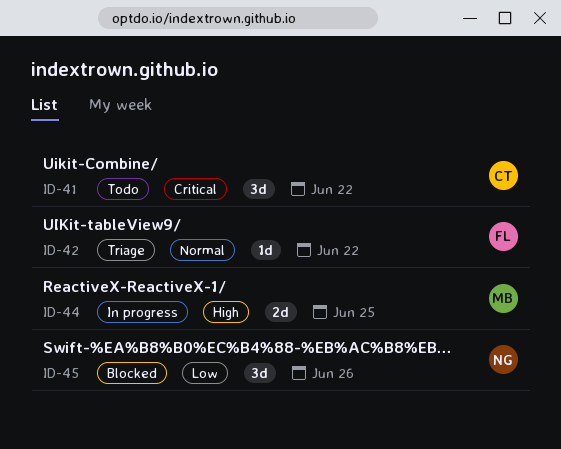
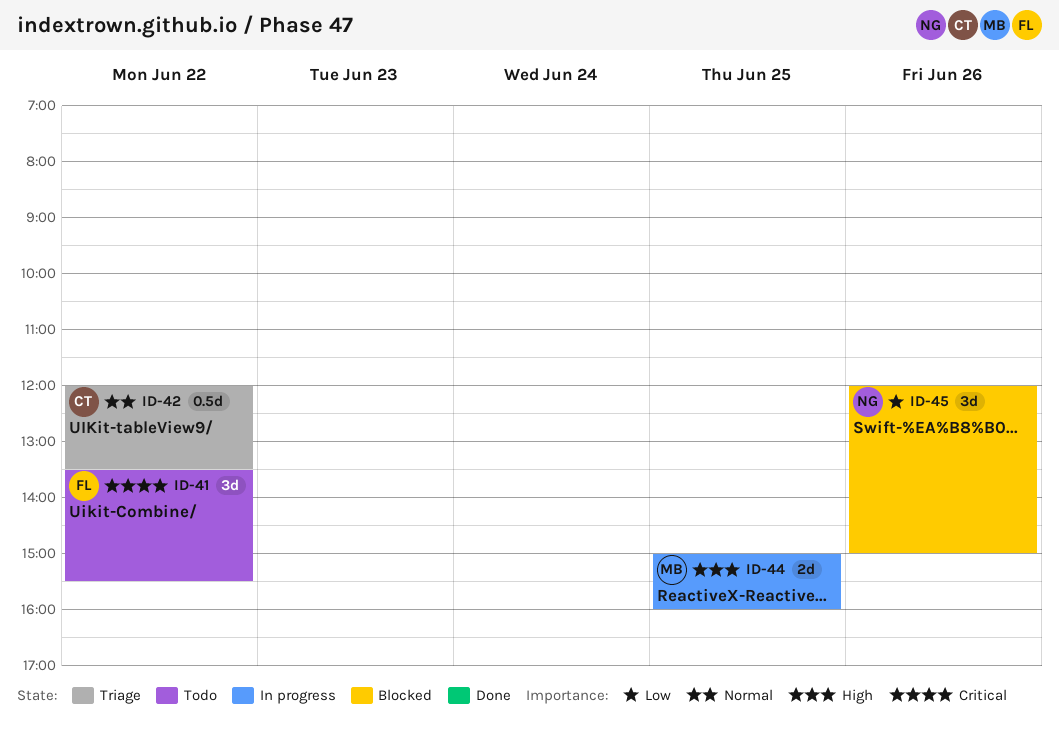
ID-41, owner: CT -> FL
ID-42, owner: FL -> CT
ID-42, estimate: 1d -> 0.5d

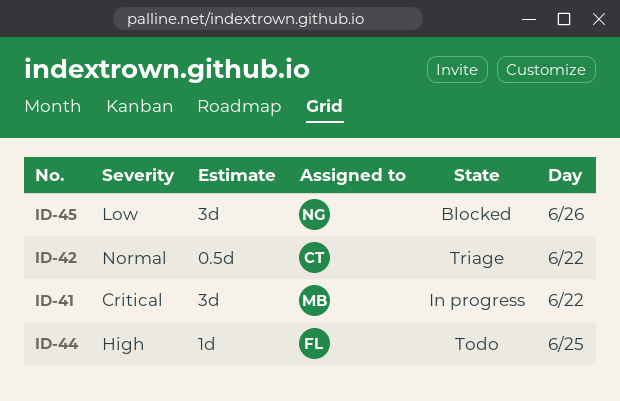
ID-41, status: Todo -> In progress
ID-41, owner: FL -> MB
ID-44, status: In progress -> Todo
ID-44, owner: MB -> FL
ID-44, estimate: 2d -> 1d

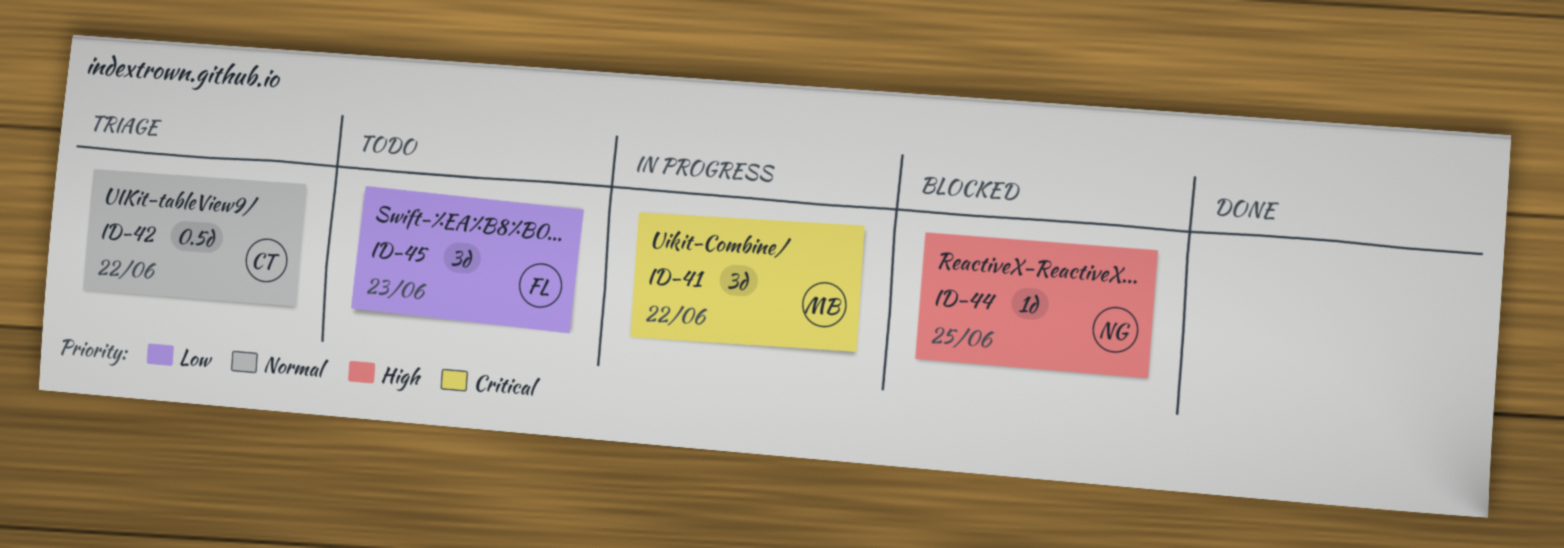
ID-44, status: Todo -> Blocked
ID-44, owner: FL -> NG
ID-45, status: Blocked -> Todo
ID-45, owner: NG -> FL
ID-45, day: Jun 26 -> Jun 23

